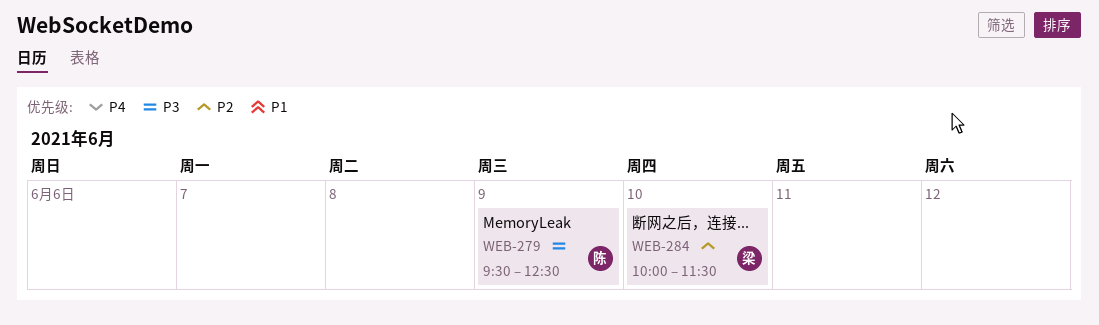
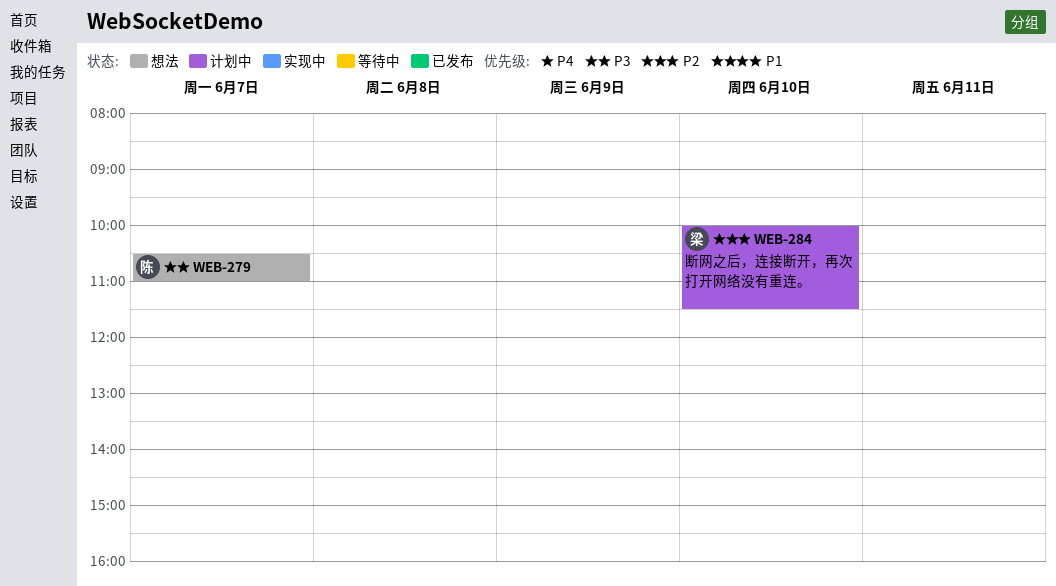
WEB-279, day: Jun 9 -> Jun 7
WEB-279, begins: 09:30 -> 10:30
WEB-279, ends: 12:30 -> 11:00

